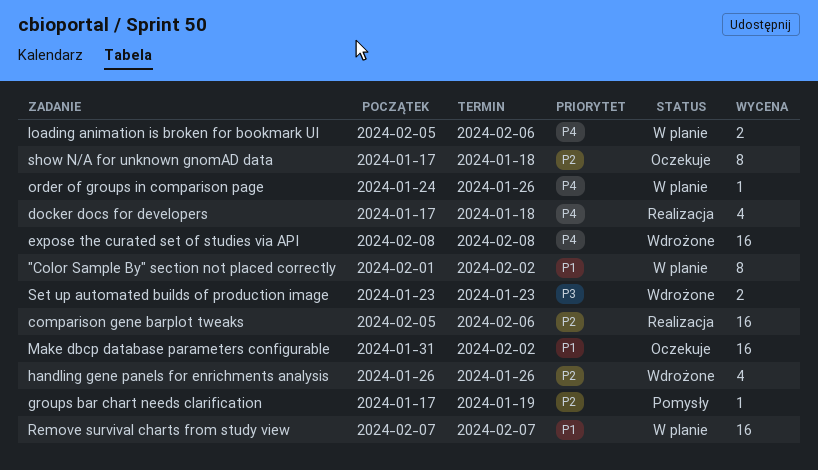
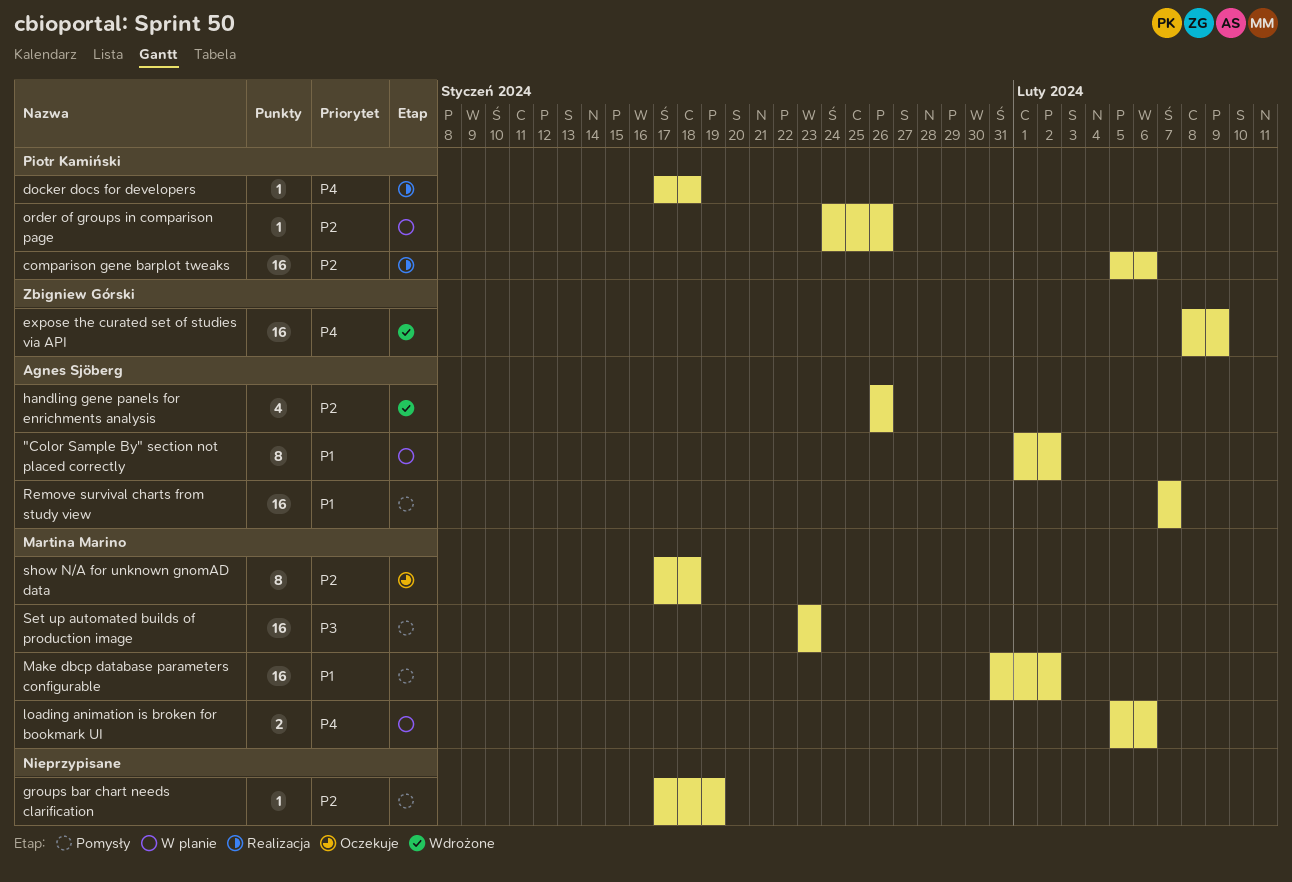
docker docs for developers, estimate: 4 -> 1
expose the curated set of studies via API, due: Feb 8 -> Feb 9
Make dbcp database parameters configurable, status: Oczekuje -> Pomysły
order of groups in comparison page, priority: P4 -> P2
Remove survival charts from study view, status: W planie -> Pomysły
Set up automated builds of production image, status: Wdrożone -> Pomysły
Set up automated builds of production image, estimate: 2 -> 16

